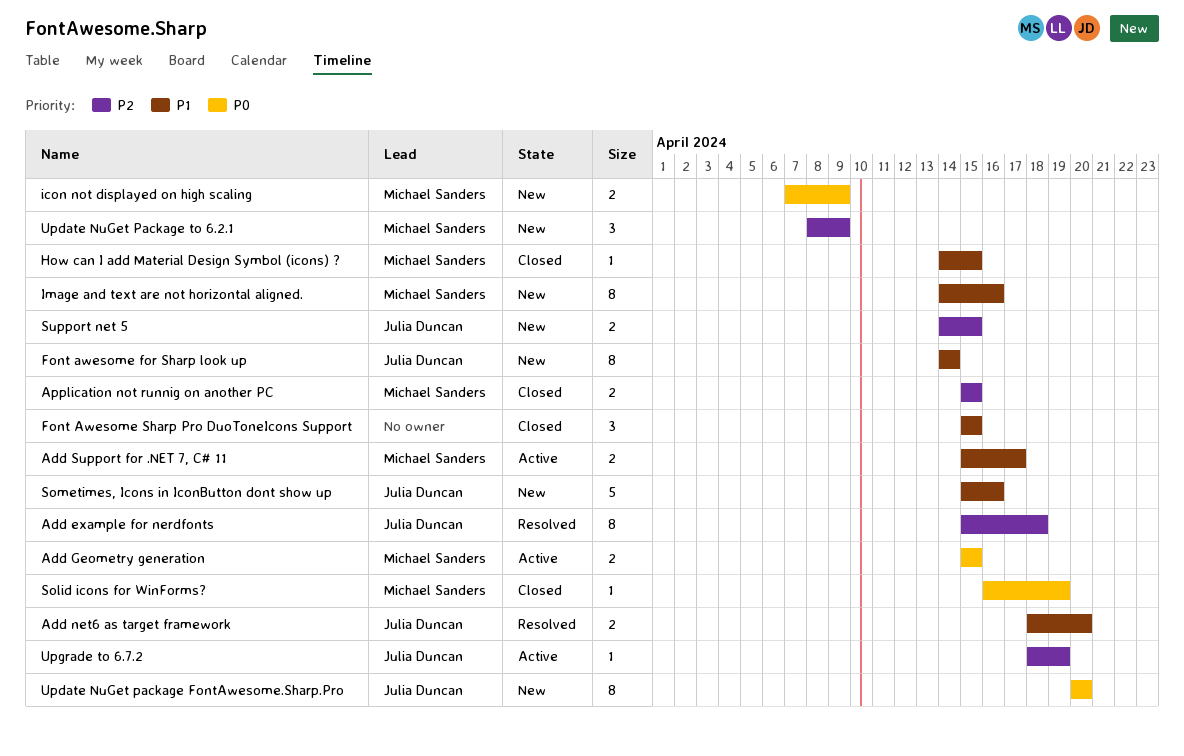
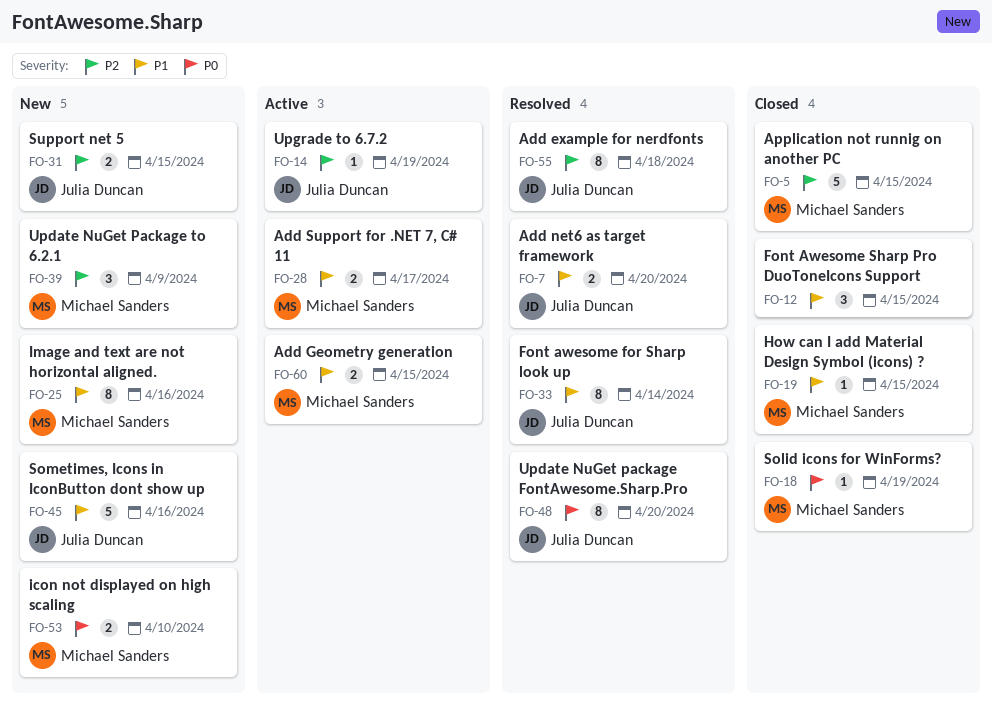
Add Geometry generation, priority: P0 -> P1
Application not runnig on another PC, estimate: 2 -> 5
Font awesome for Sharp look up, status: New -> Resolved
icon not displayed on high scaling, due: Apr 9 -> Apr 10
Update NuGet package FontAwesome.Sharp.Pro, status: New -> Resolved

